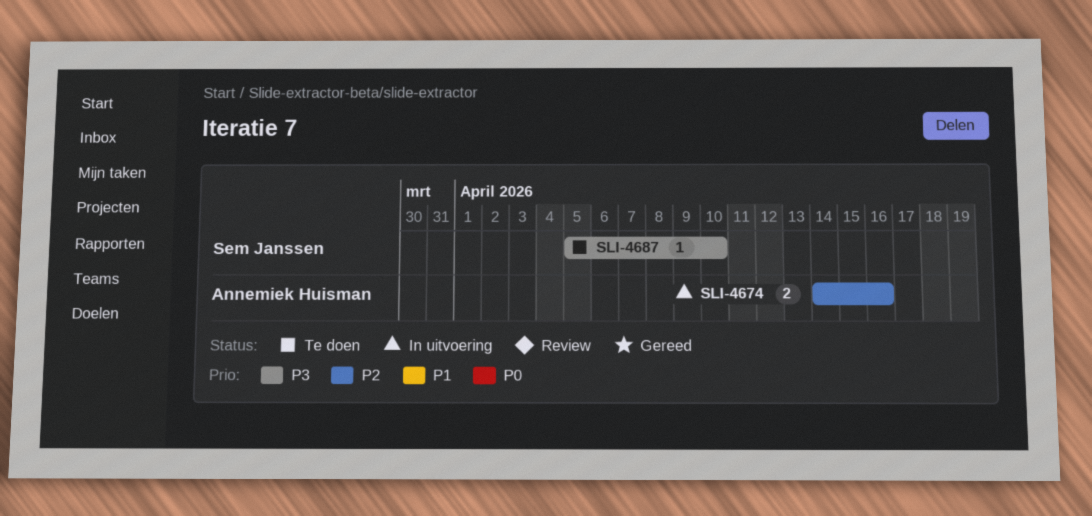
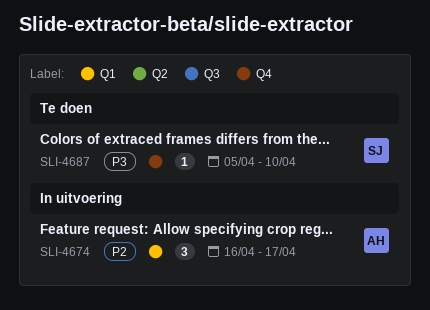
SLI-4674, estimate: 2 -> 3
SLI-4674, start: Apr 14 -> Apr 16
SLI-4674, due: Apr 16 -> Apr 17

